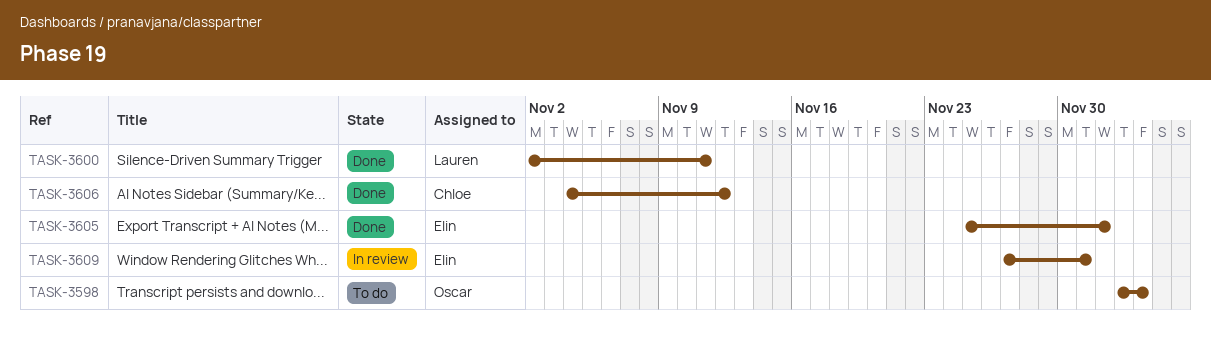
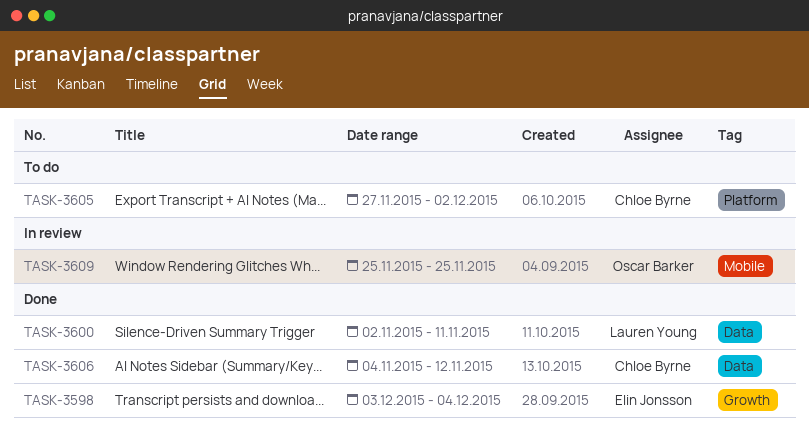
TASK-3598, status: To do -> Done
TASK-3598, owner: Oscar Barker -> Elin Jonsson
TASK-3605, status: Done -> To do
TASK-3605, owner: Elin Jonsson -> Chloe Byrne
TASK-3605, start: Nov 25 -> Nov 27
TASK-3609, owner: Elin Jonsson -> Oscar Barker
TASK-3609, start: Nov 27 -> Nov 25
TASK-3609, due: Dec 1 -> Nov 25

